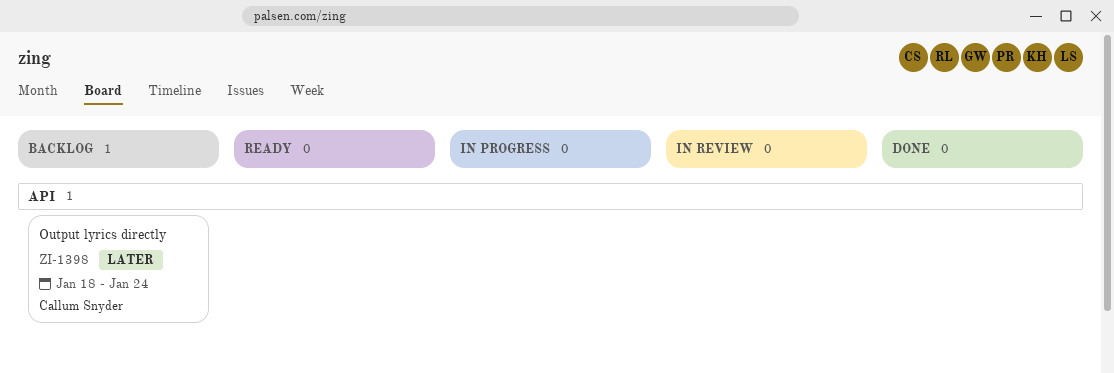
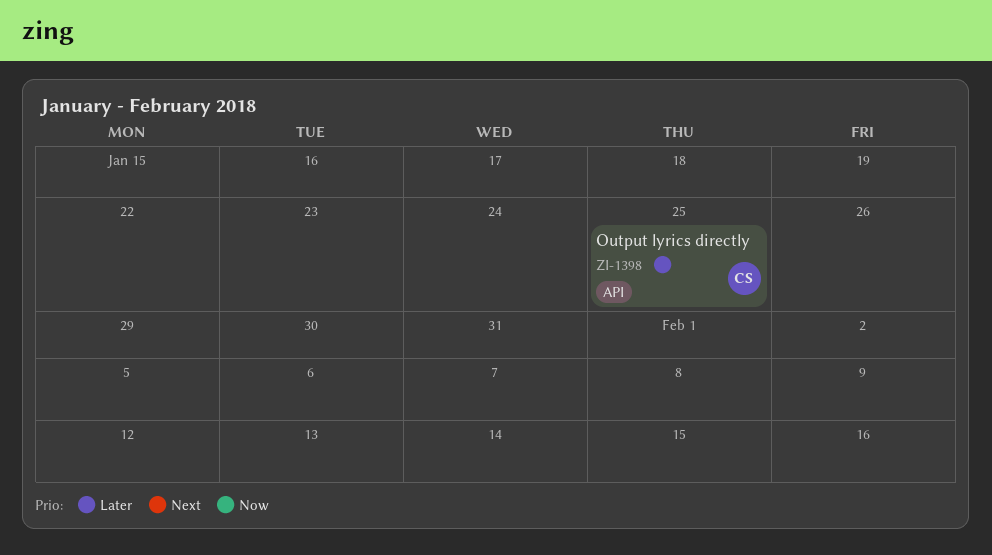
ZI-1398, due: Jan 24 -> Jan 25

